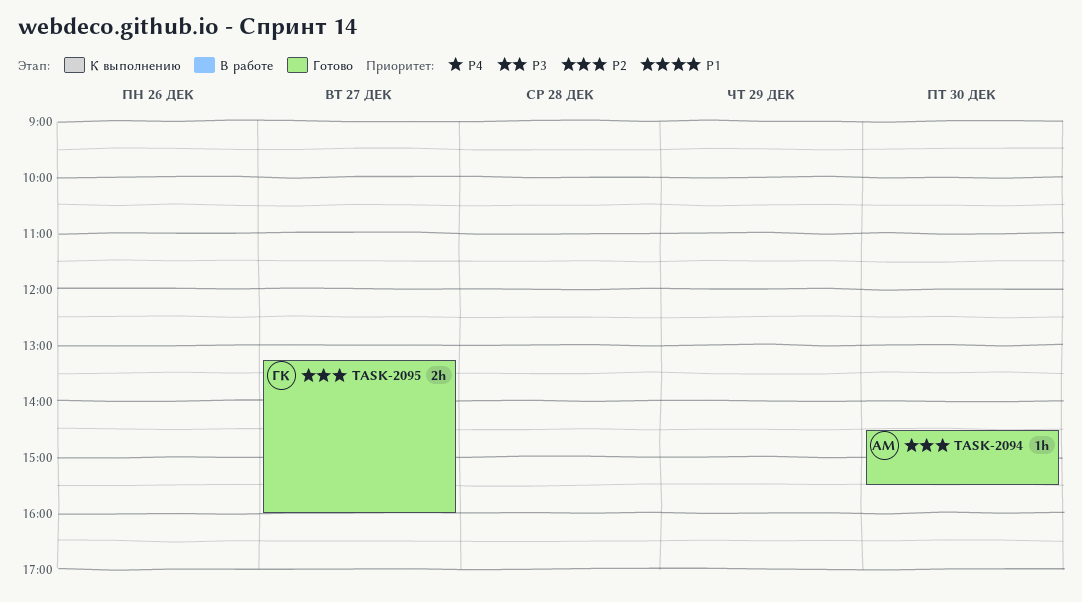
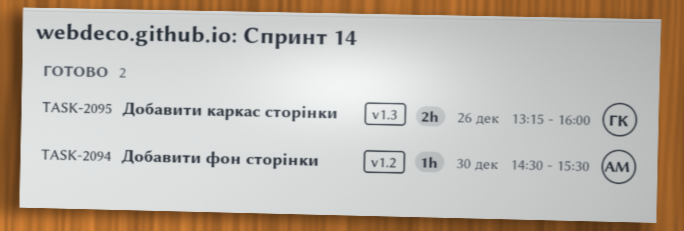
TASK-2095, day: Dec 27 -> Dec 26

